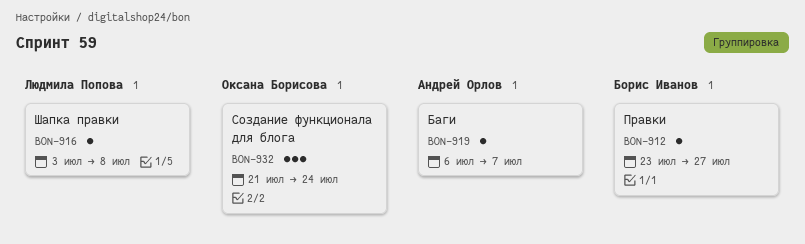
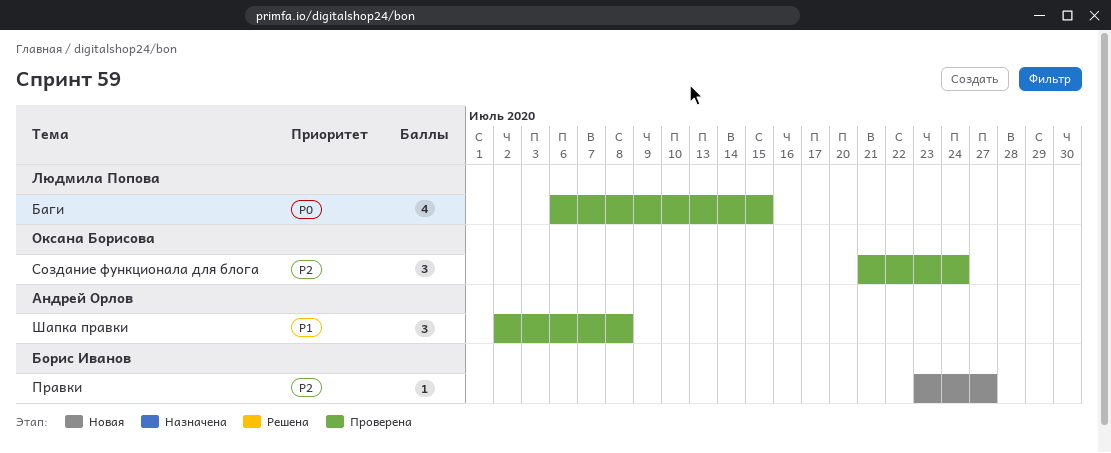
Баги, owner: Андрей Орлов -> Людмила Попова
Баги, estimate: 1 -> 4
Баги, due: Jul 7 -> Jul 15
Шапка правки, owner: Людмила Попова -> Андрей Орлов
Шапка правки, estimate: 1 -> 3
Шапка правки, start: Jul 3 -> Jul 2

